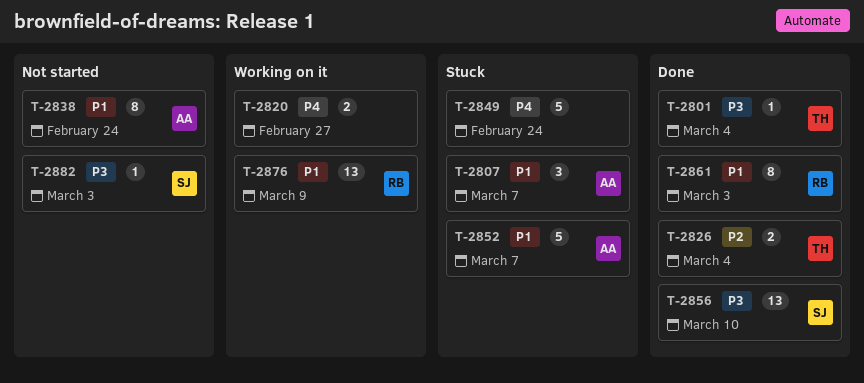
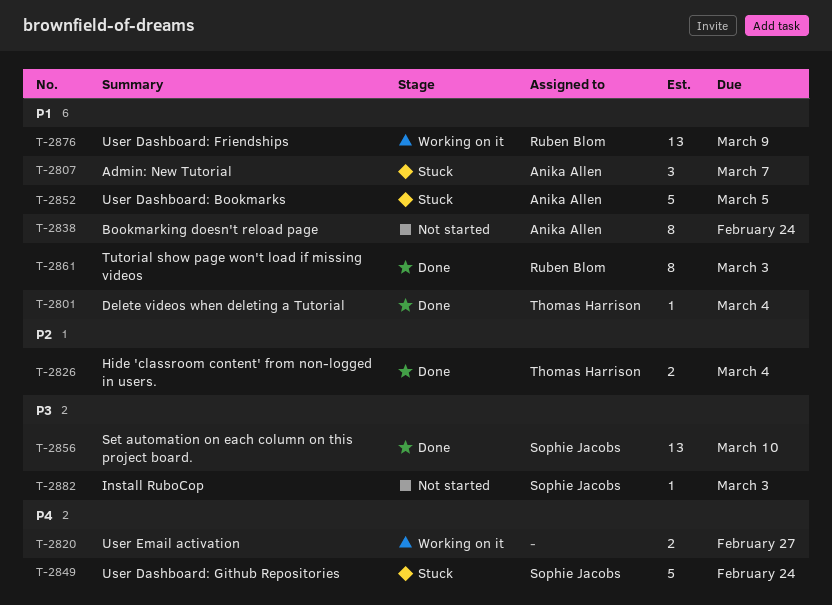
T-2801, priority: P3 -> P1
T-2849, owner: none -> Sophie Jacobs
T-2852, due: Mar 7 -> Mar 5

